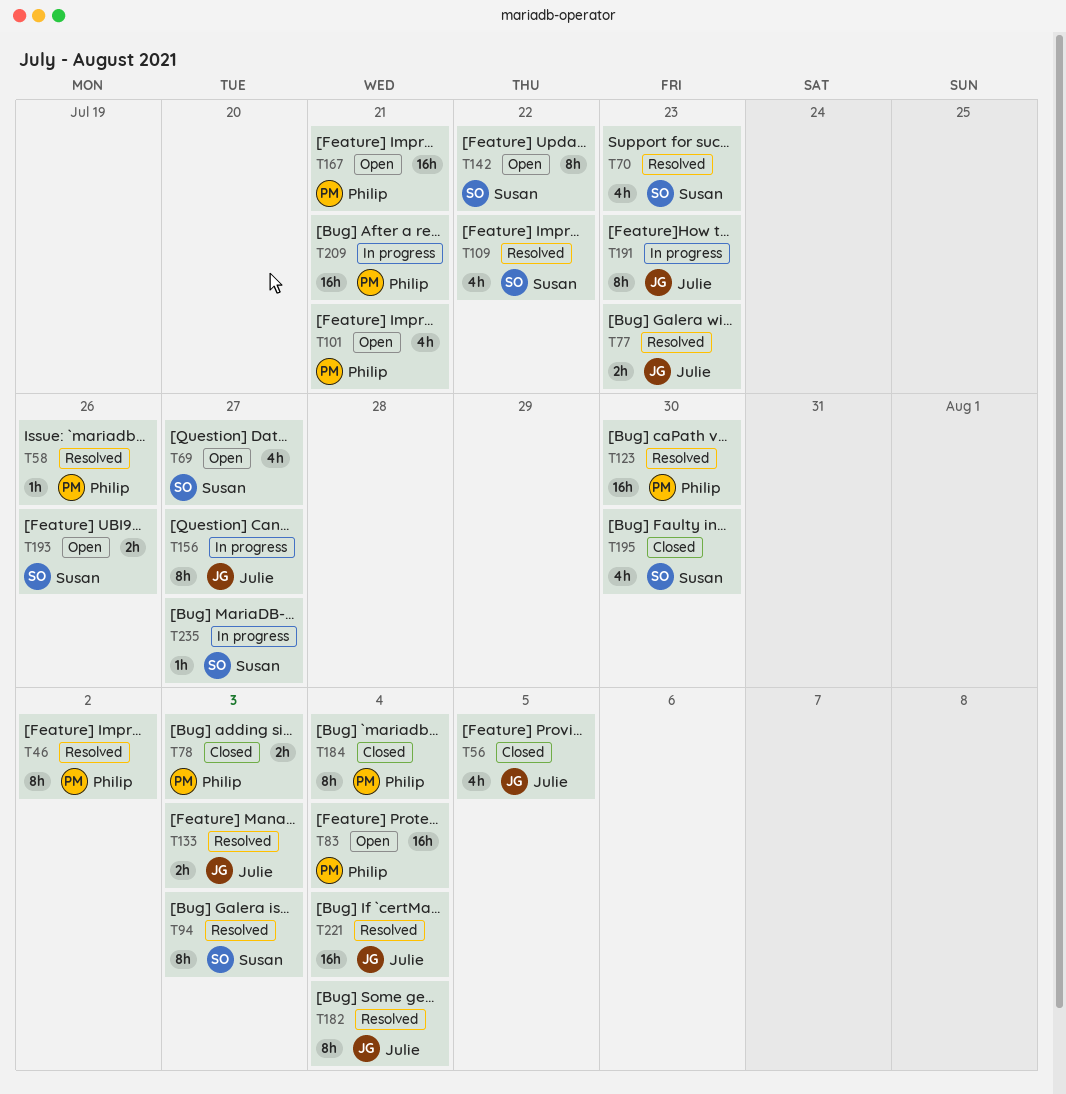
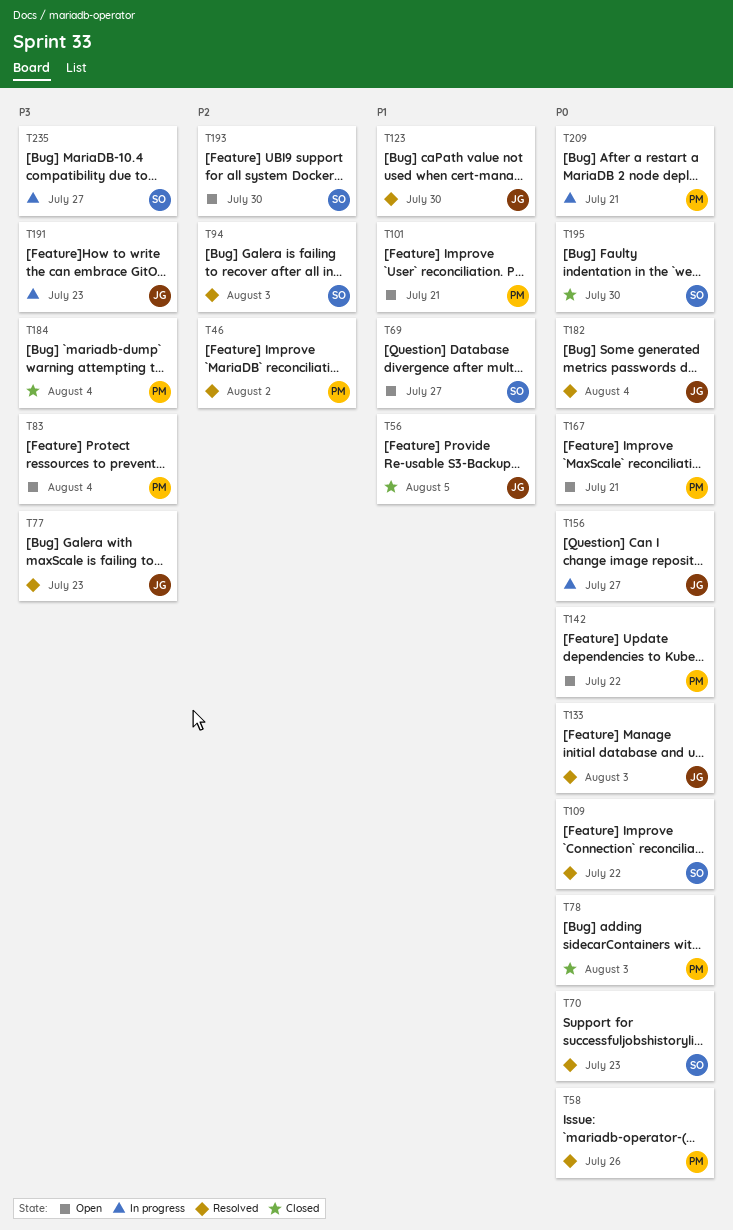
T123, owner: Philip -> Julie
T142, owner: Susan -> Philip
T193, due: Jul 26 -> Jul 30
T221: present -> none

